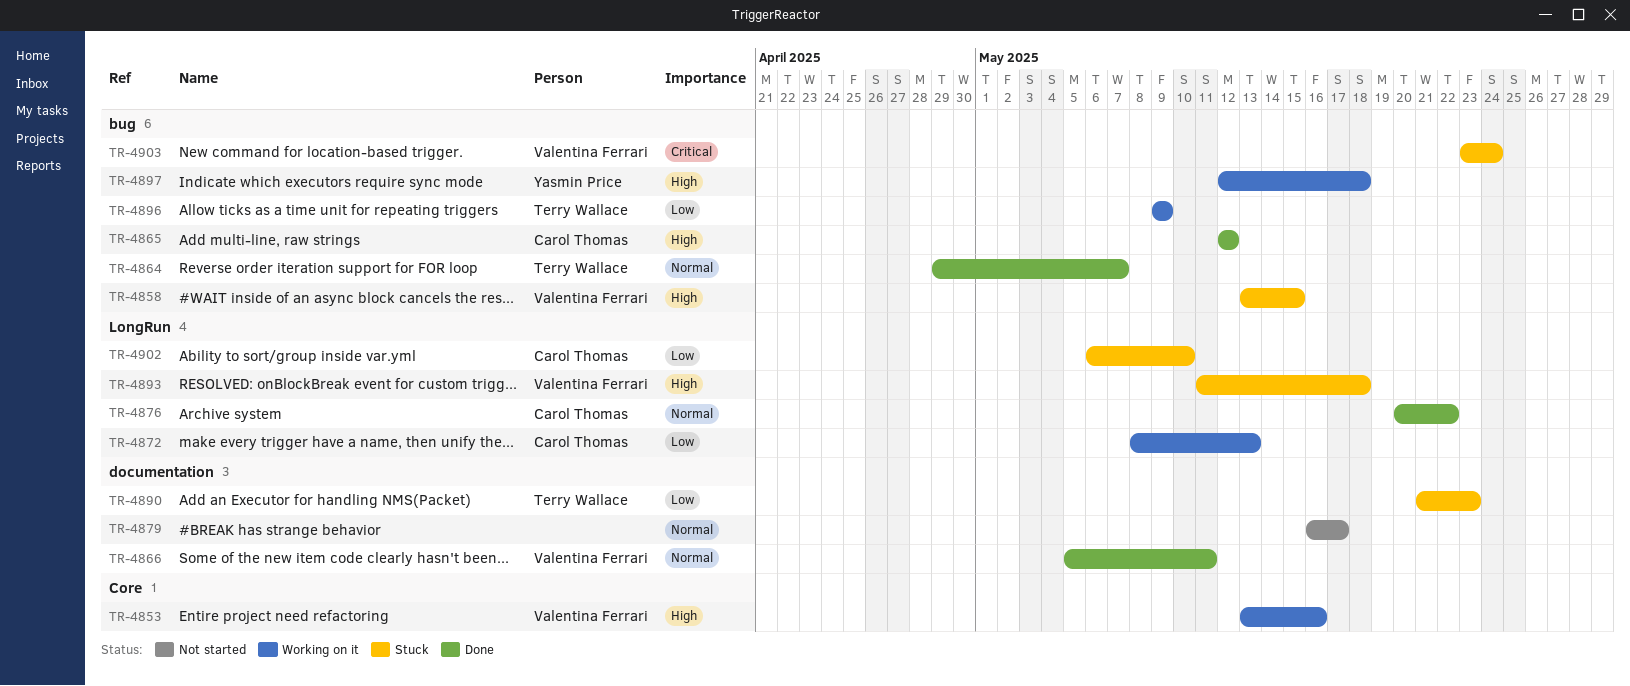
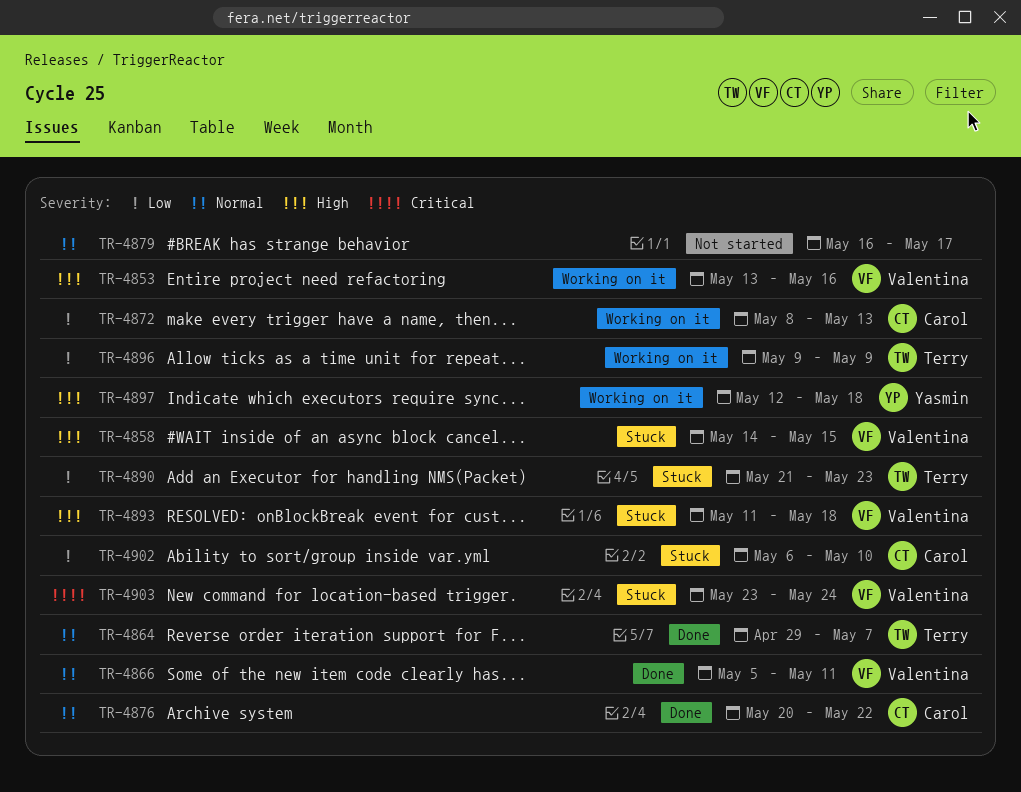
TR-4858, start: May 13 -> May 14
TR-4865: present -> none

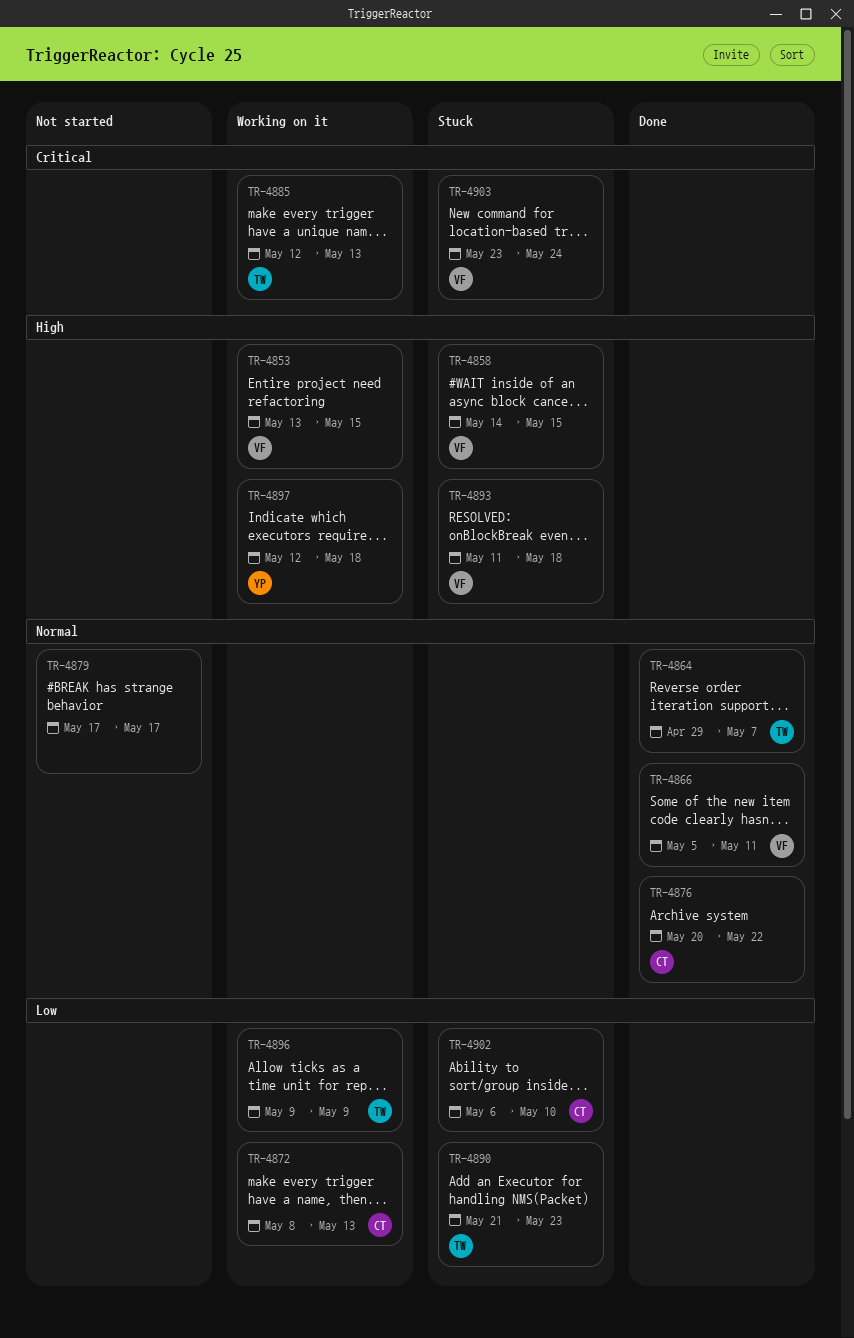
TR-4853, due: May 16 -> May 15
TR-4879, start: May 16 -> May 17
TR-4885: none -> present

